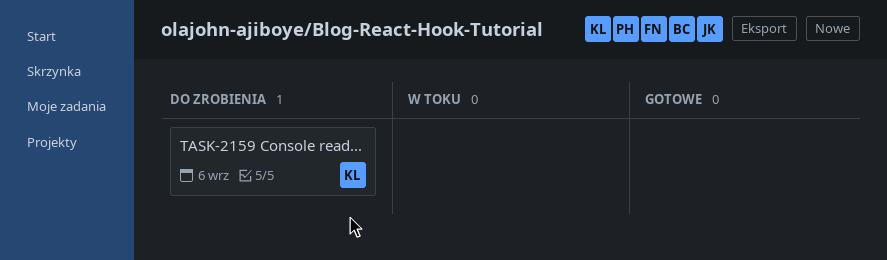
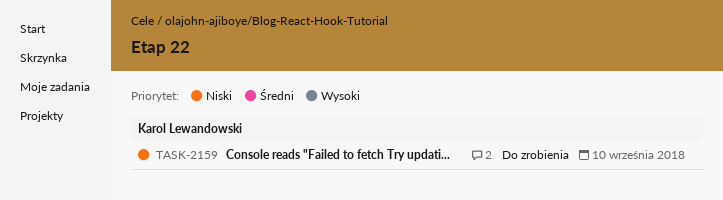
TASK-2159, due: Sep 6 -> Sep 10

